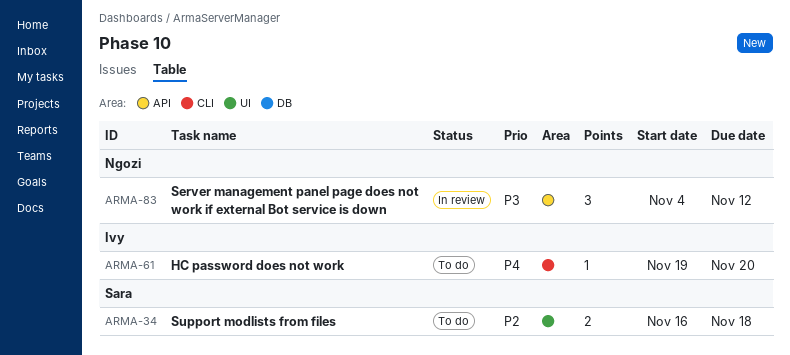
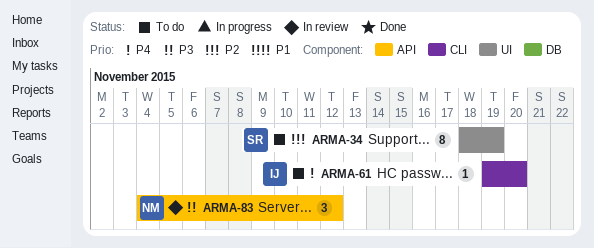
ARMA-34, estimate: 2 -> 8
ARMA-34, start: Nov 16 -> Nov 18
ARMA-34, due: Nov 18 -> Nov 19

